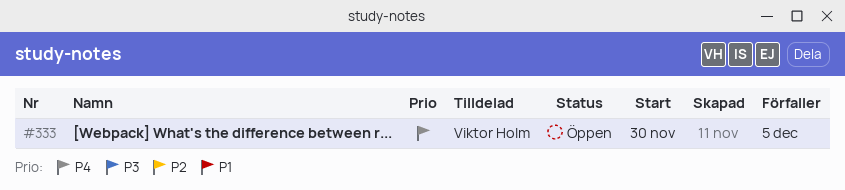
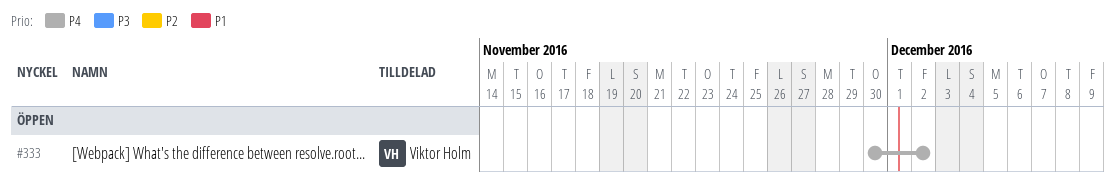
#333, due: Dec 5 -> Dec 2

